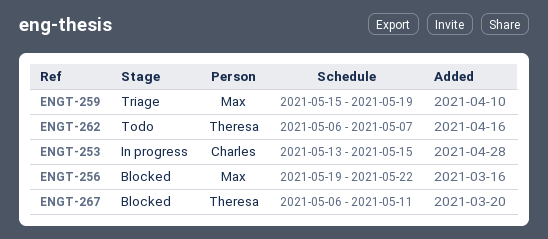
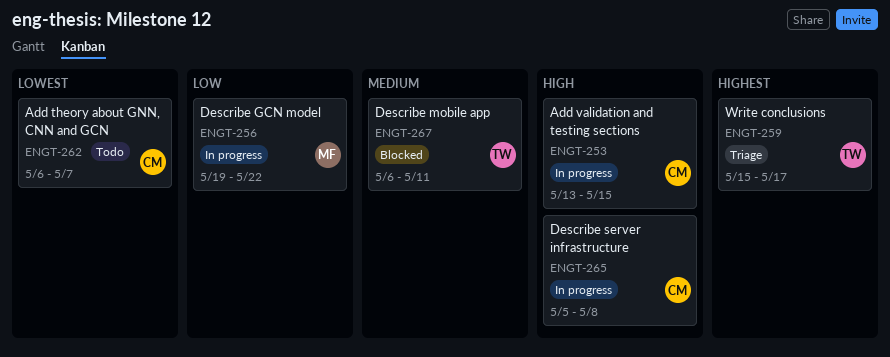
ENGT-256, status: Blocked -> In progress
ENGT-259, owner: Max -> Theresa
ENGT-259, due: May 19 -> May 17
ENGT-262, owner: Theresa -> Charles
ENGT-265: none -> present

